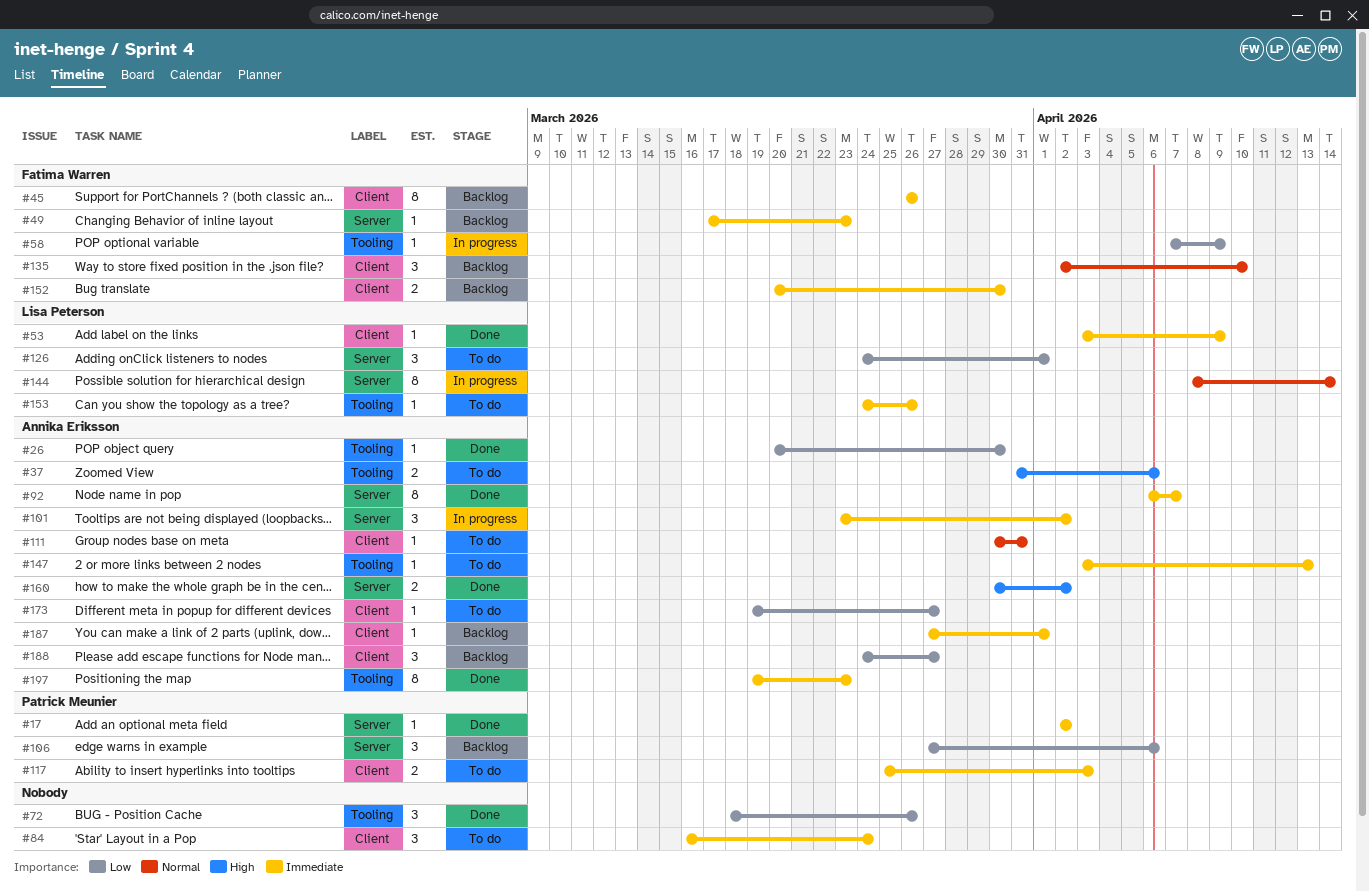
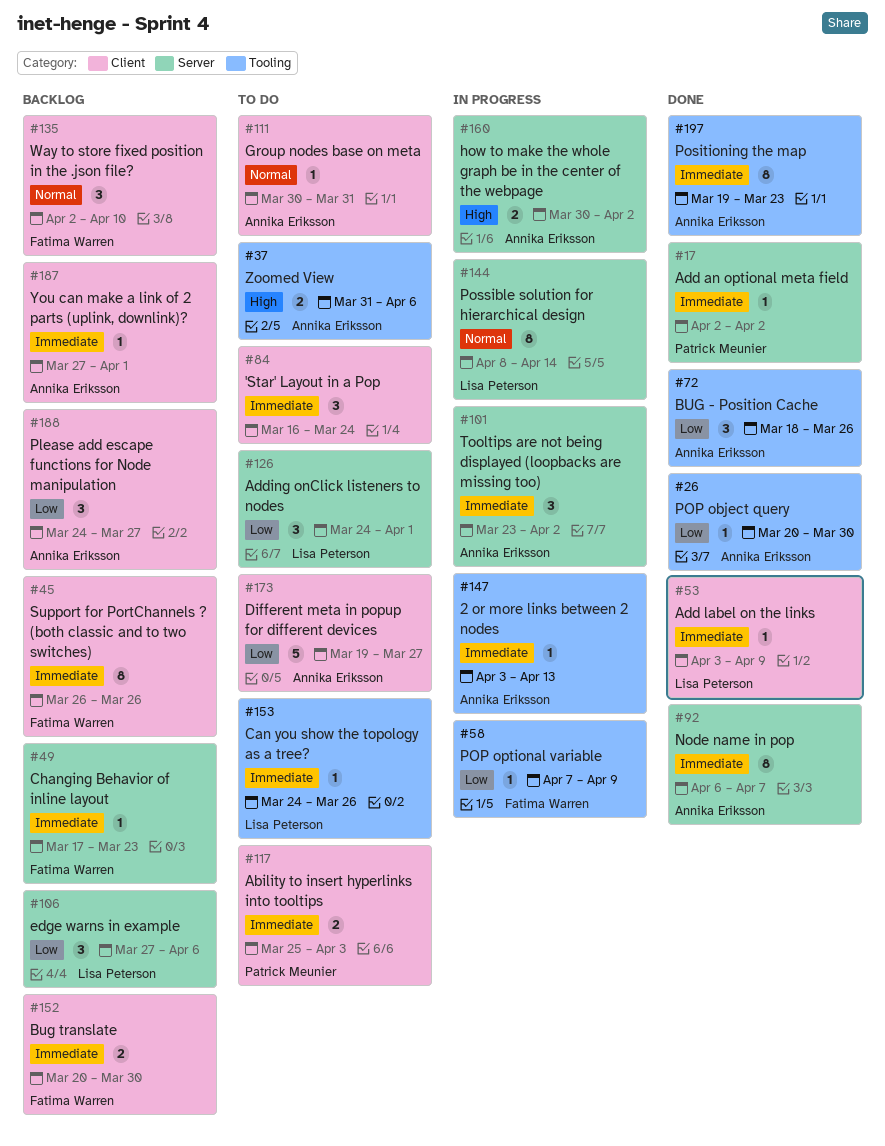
#72, owner: none -> Annika Eriksson
#106, owner: Patrick Meunier -> Lisa Peterson
#147, status: To do -> In progress
#160, status: Done -> In progress
#173, estimate: 1 -> 5

